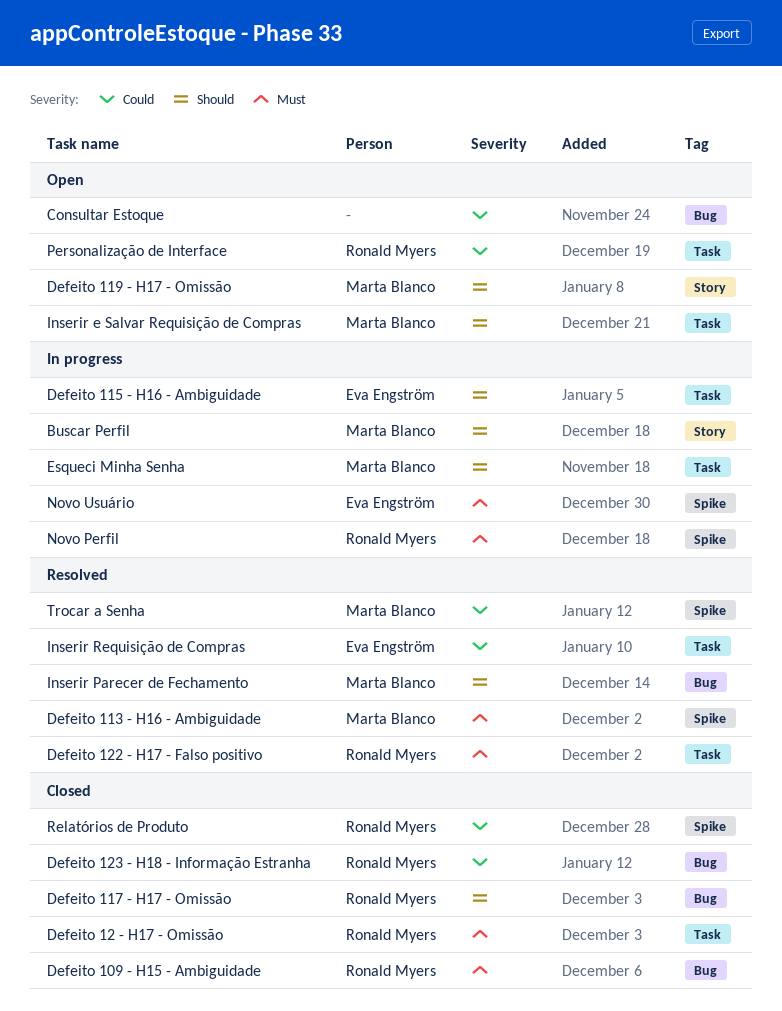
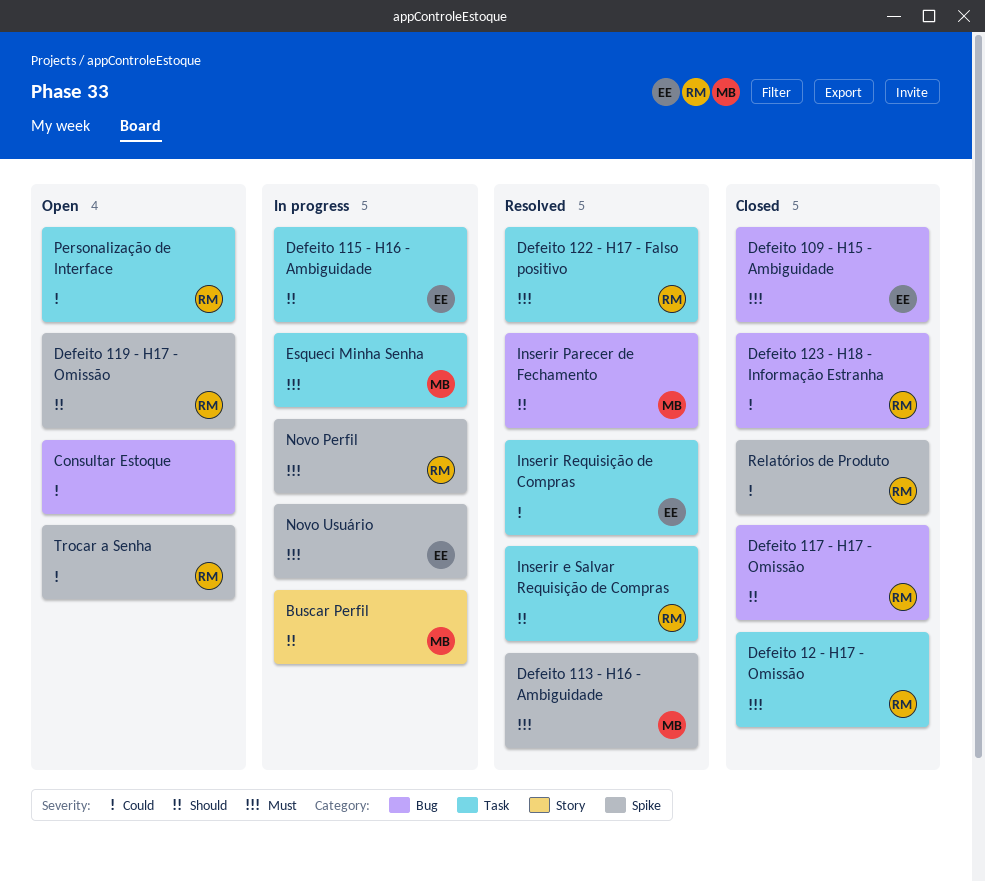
Defeito 109 - H15 - Ambiguidade, owner: Ronald Myers -> Eva Engström
Defeito 119 - H17 - Omissão, owner: Marta Blanco -> Ronald Myers
Defeito 119 - H17 - Omissão, label: Story -> Spike
Esqueci Minha Senha, priority: Should -> Must
Inserir e Salvar Requisição de Compras, status: Open -> Resolved
Inserir e Salvar Requisição de Compras, owner: Marta Blanco -> Ronald Myers
Trocar a Senha, status: Resolved -> Open
Trocar a Senha, owner: Marta Blanco -> Ronald Myers

